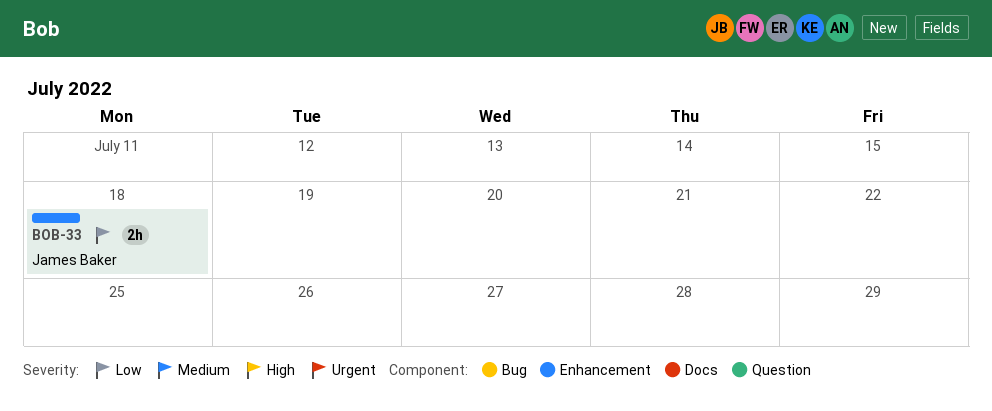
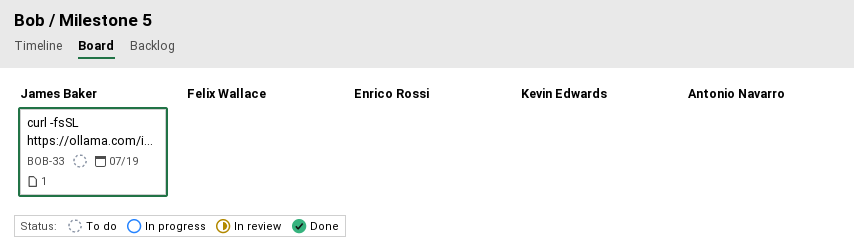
BOB-33, due: Jul 18 -> Jul 19

